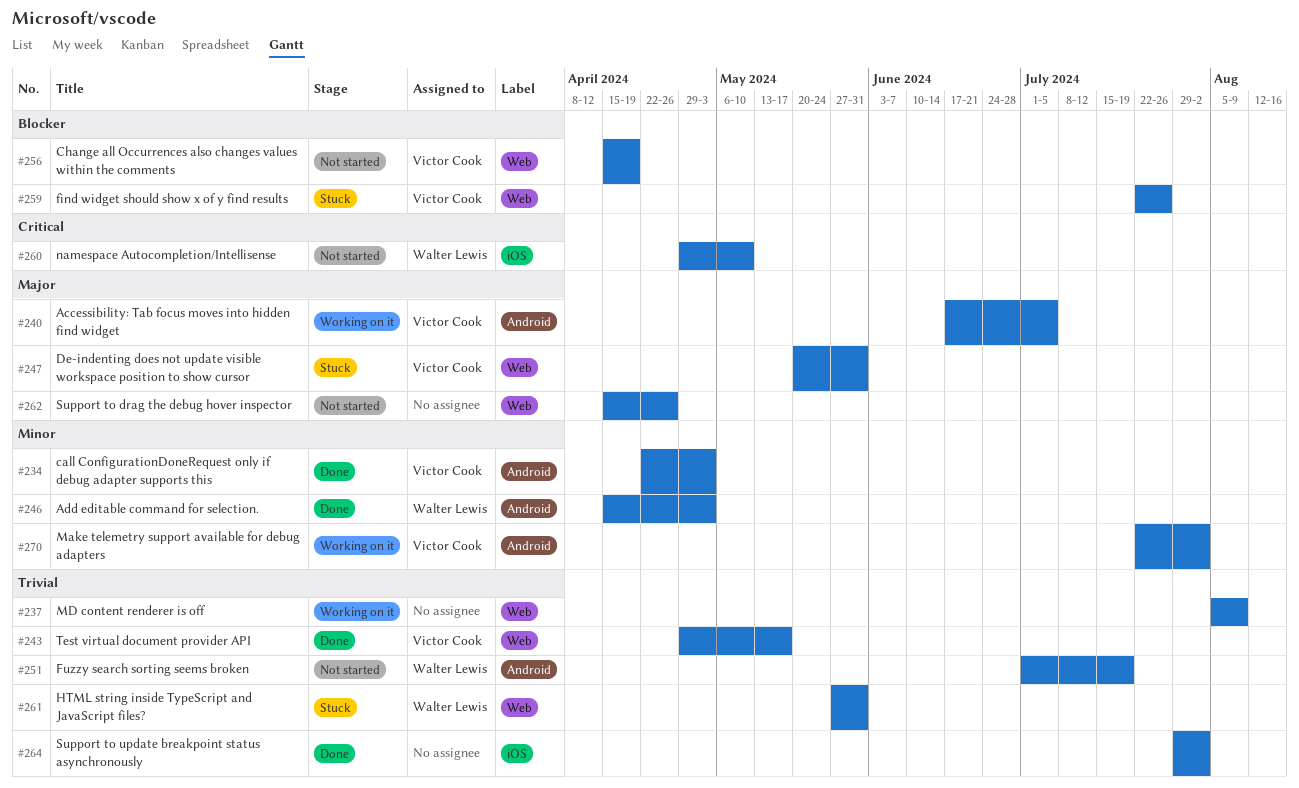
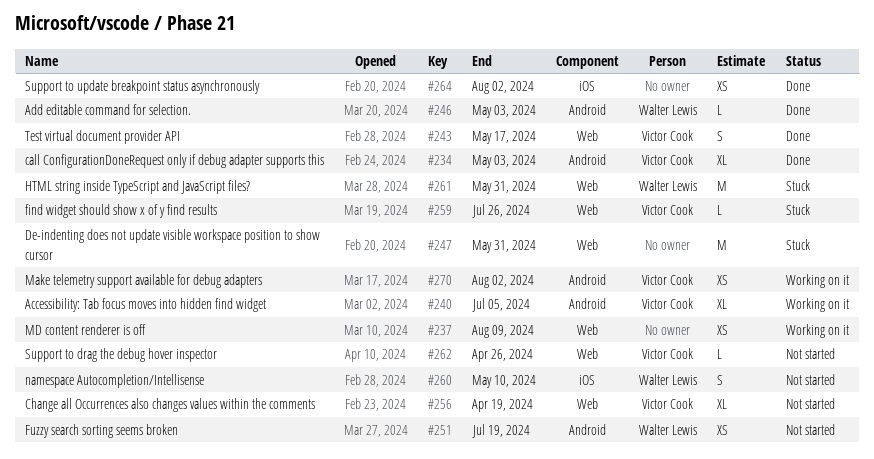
#247, owner: Victor Cook -> none
#262, owner: none -> Victor Cook

